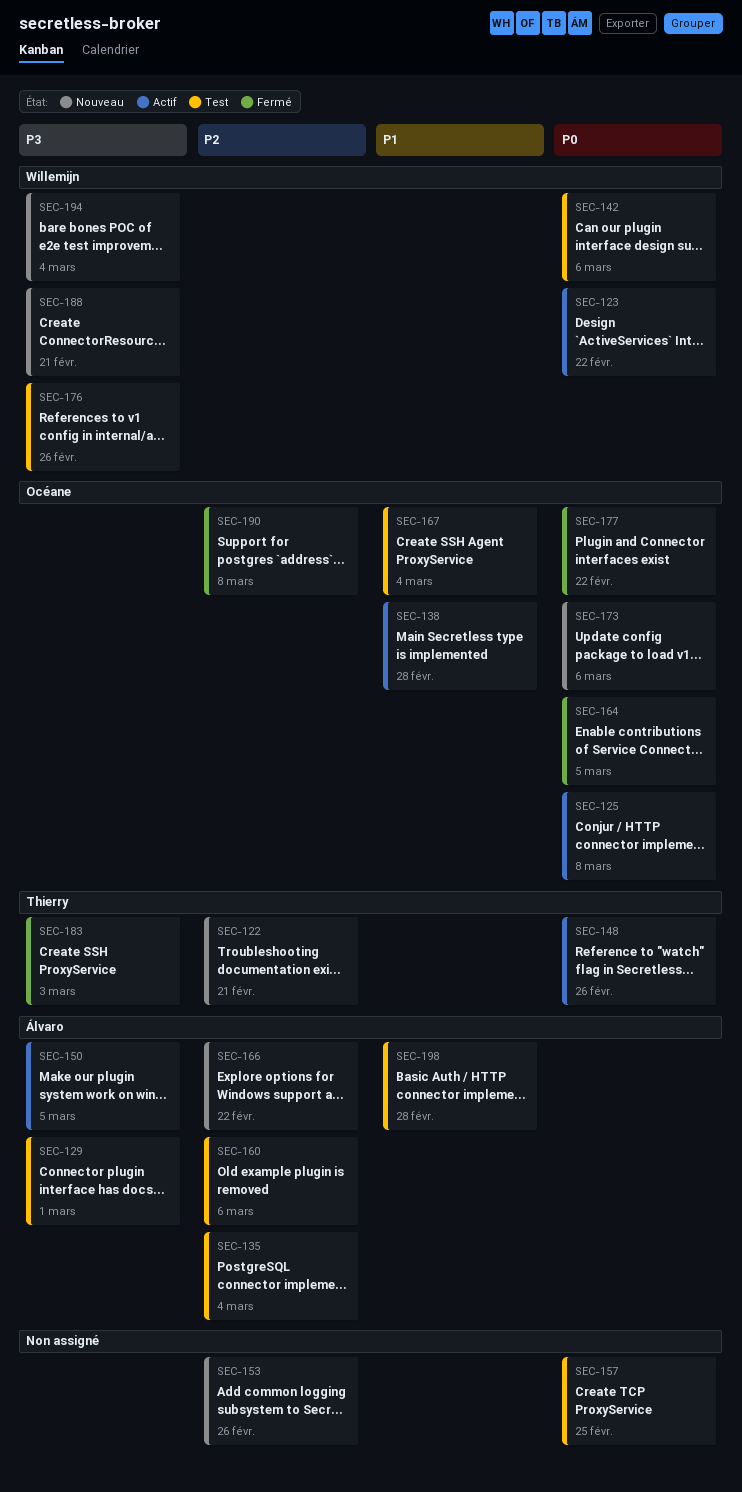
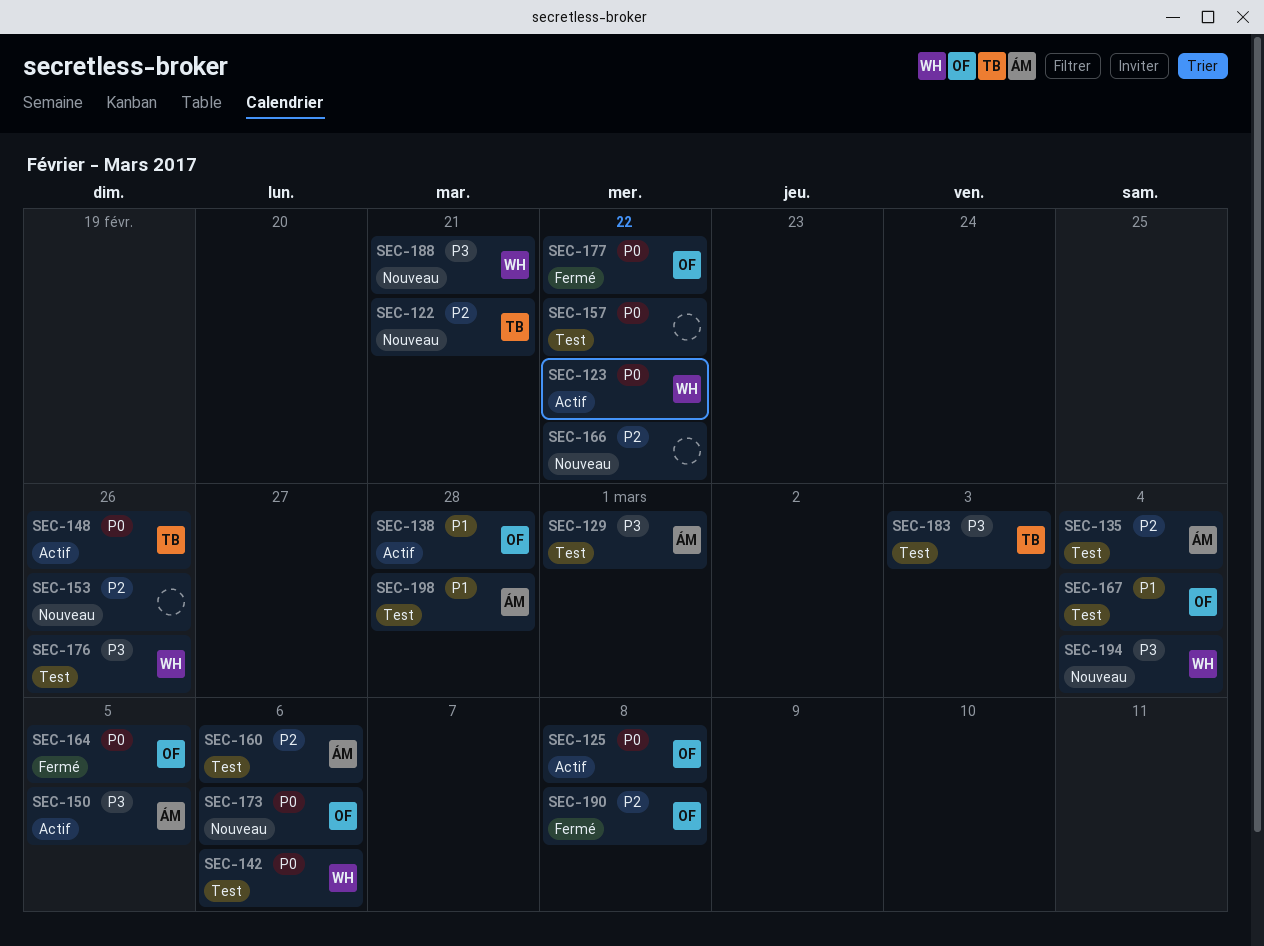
SEC-157, due: Feb 25 -> Feb 22
SEC-166, owner: Álvaro -> none
SEC-183, status: Fermé -> Test

